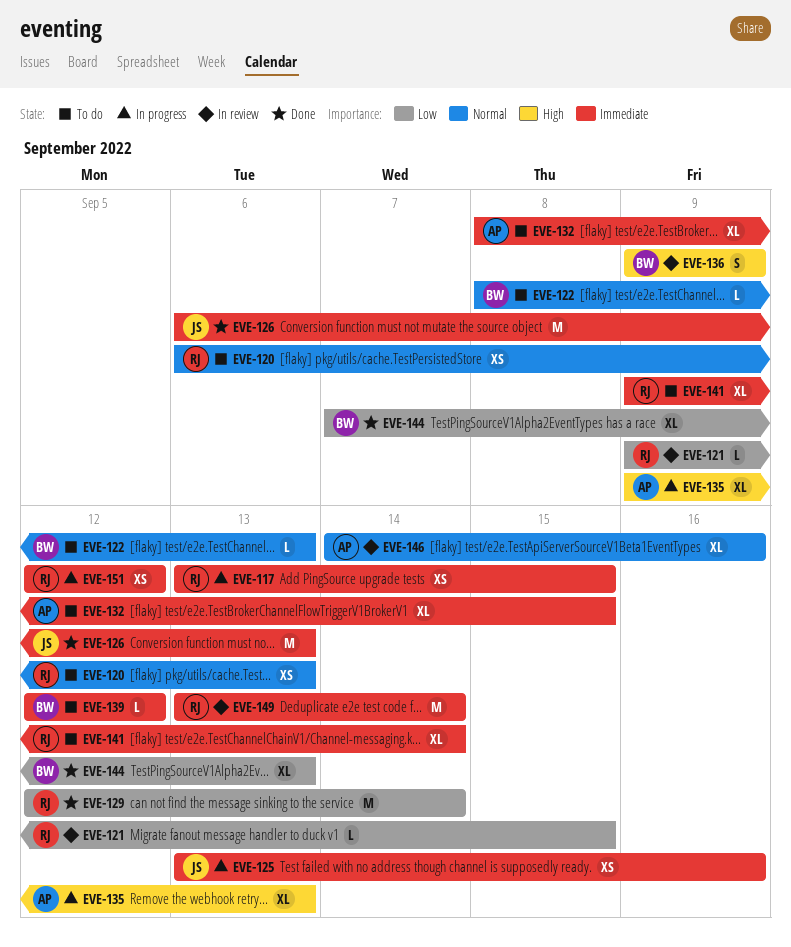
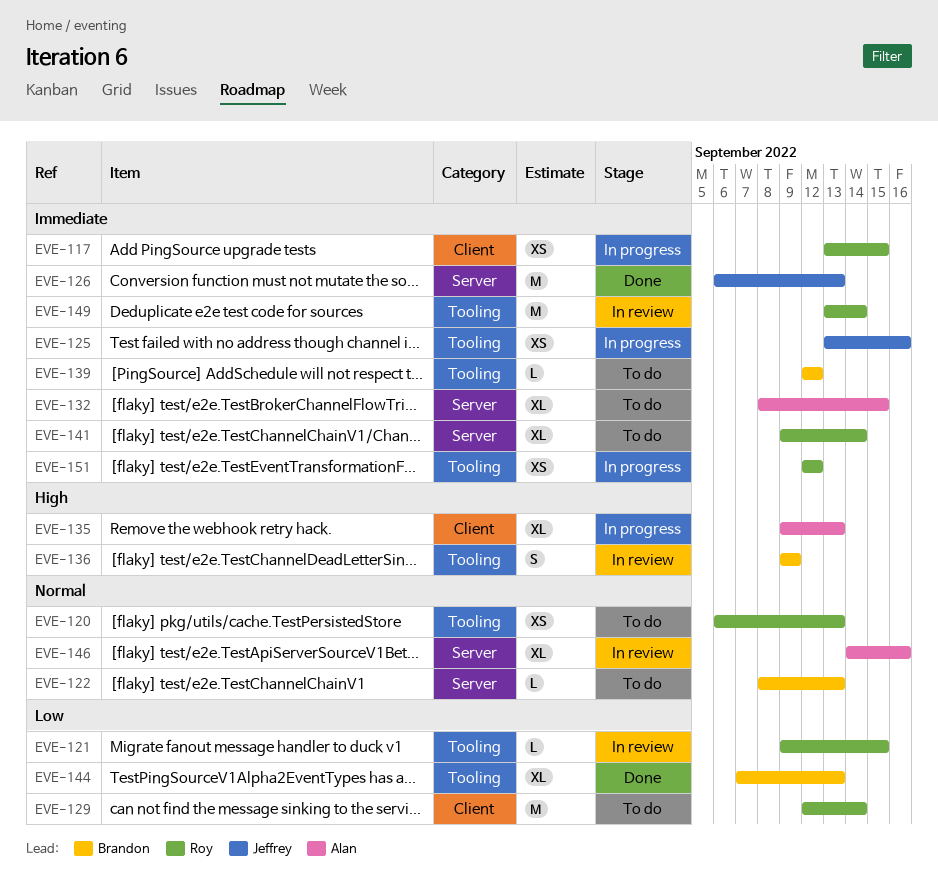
EVE-129, status: Done -> To do

